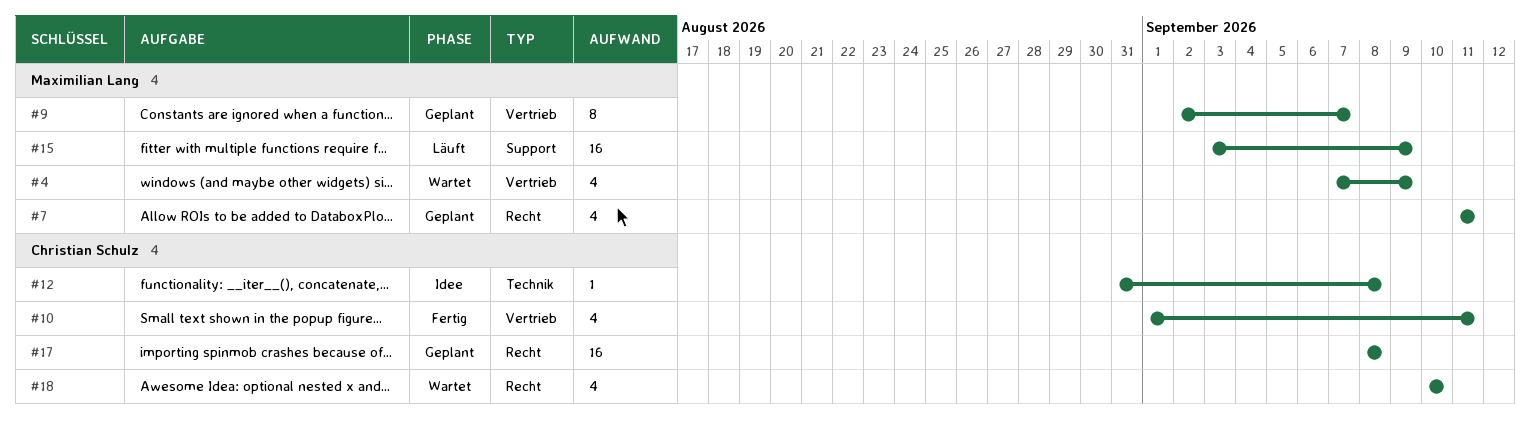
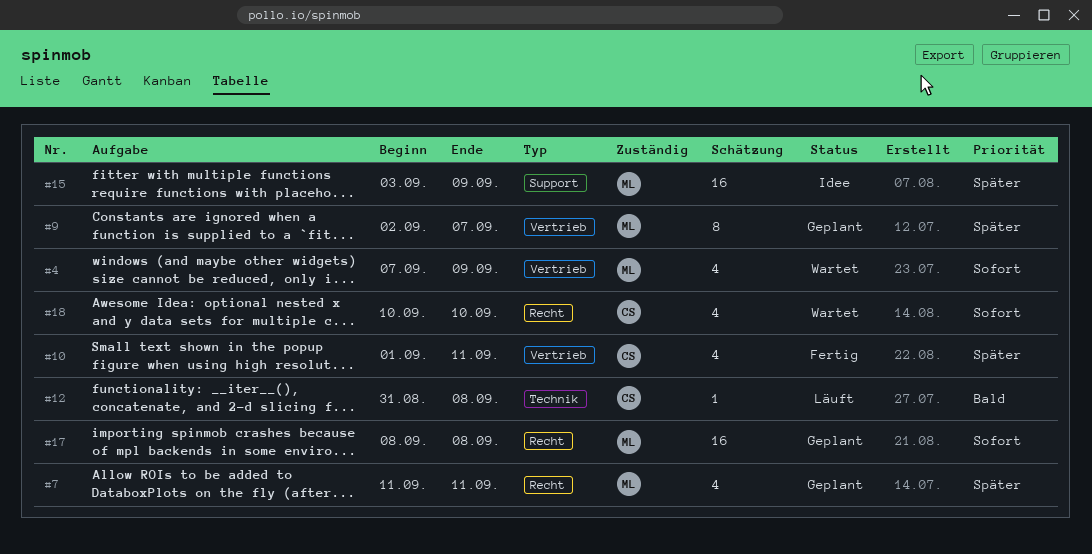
#12, status: Idee -> Läuft
#15, status: Läuft -> Idee
#17, owner: Christian Schulz -> Maximilian Lang

